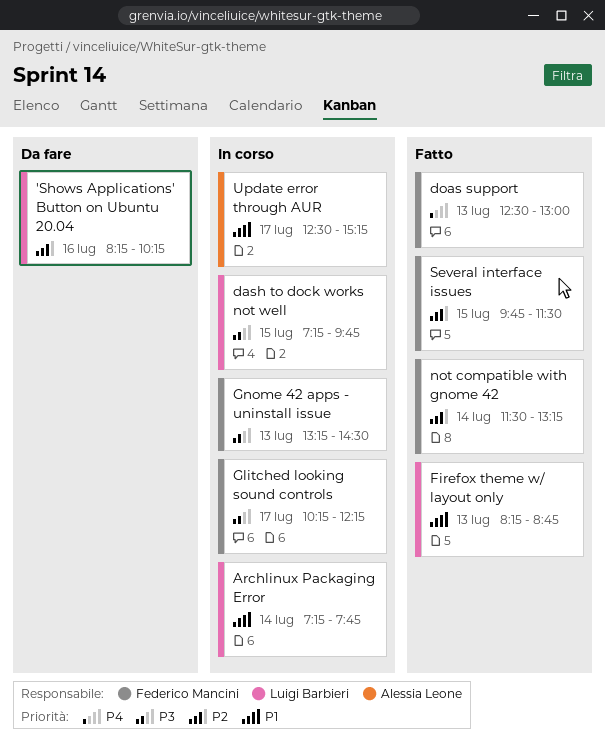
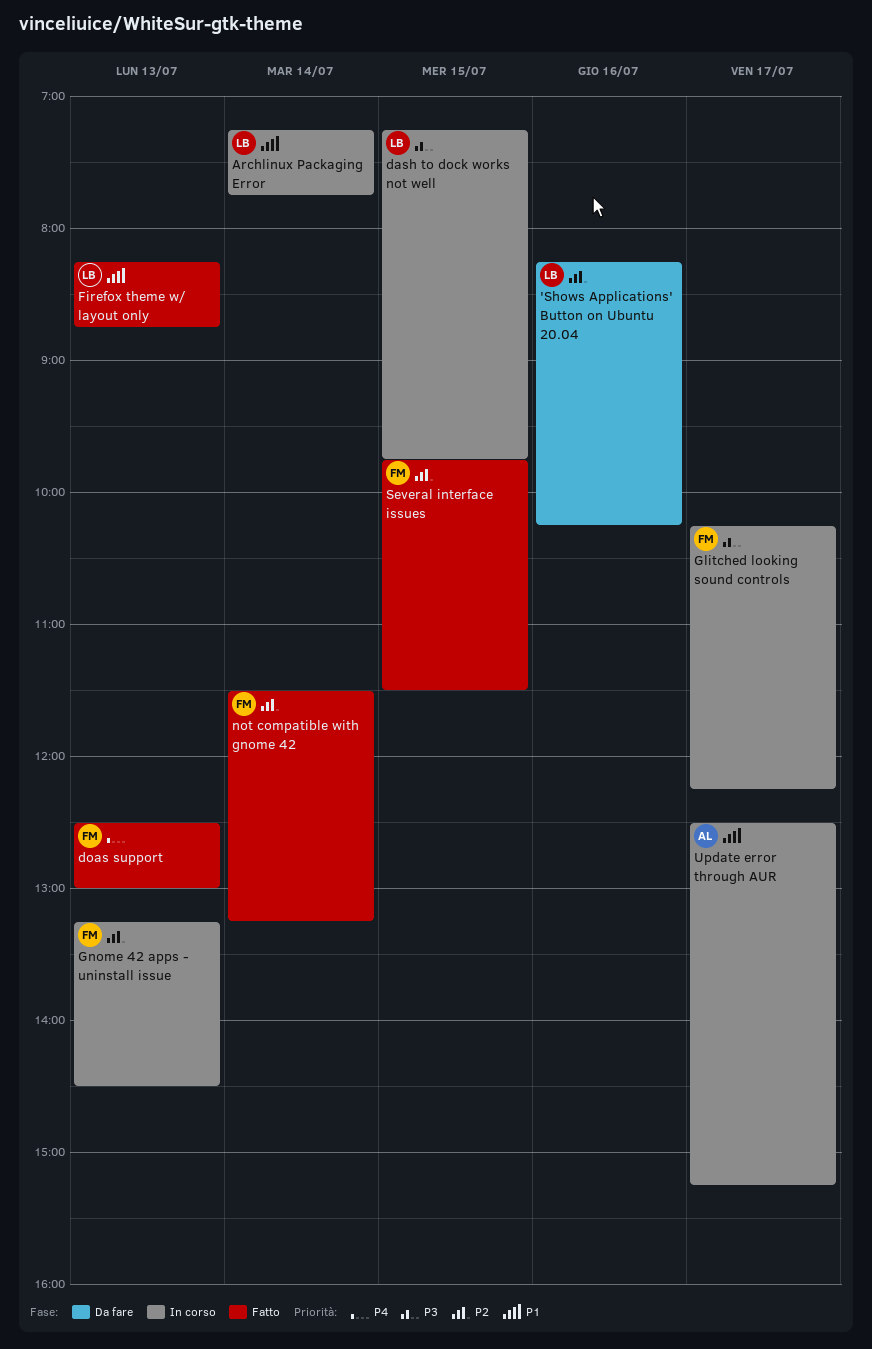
Gnome 42 apps - uninstall issue, priority: P3 -> P2

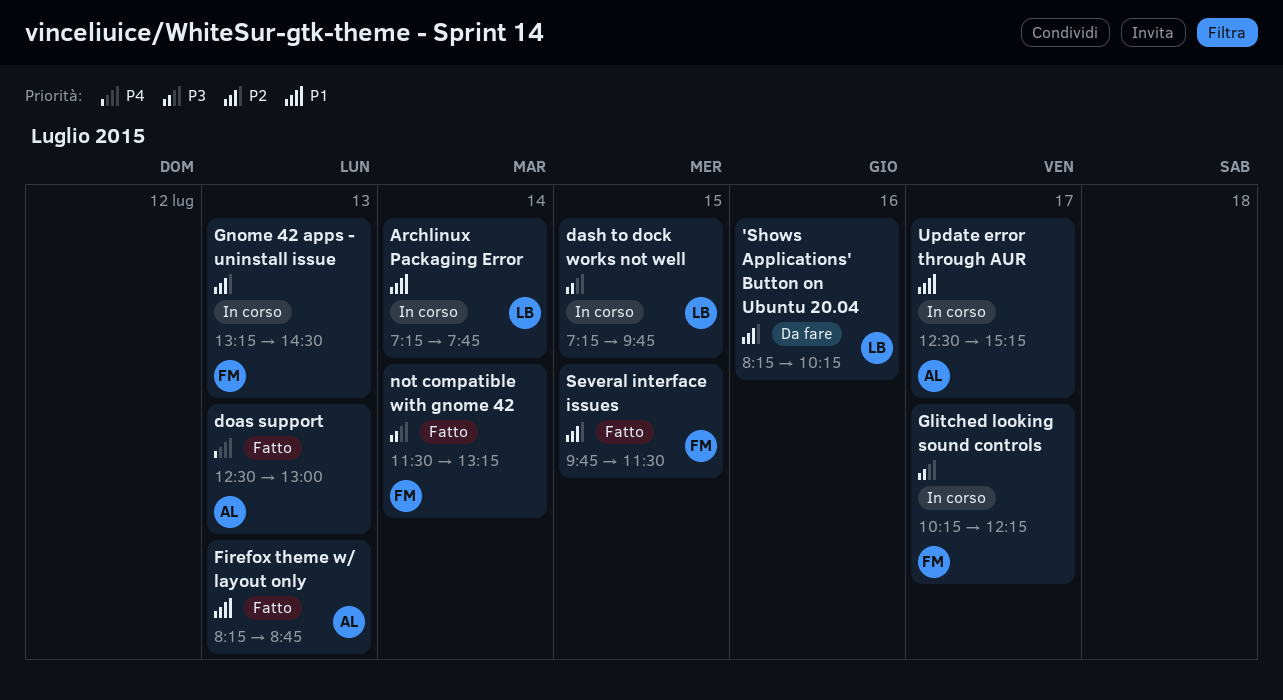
doas support, owner: FM -> AL
Firefox theme w/ layout only, owner: LB -> AL
not compatible with gnome 42, priority: P2 -> P3

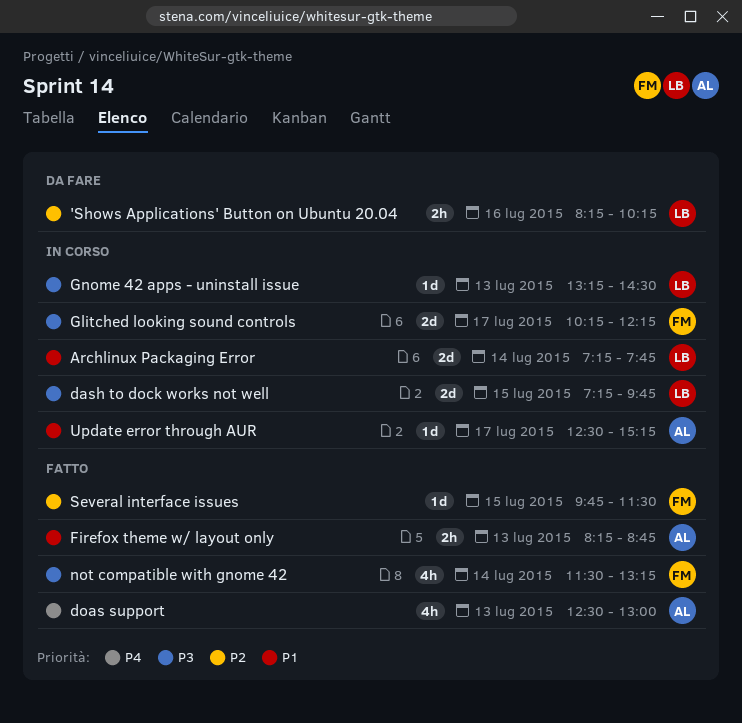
Gnome 42 apps - uninstall issue, owner: FM -> LB
Gnome 42 apps - uninstall issue, priority: P2 -> P3

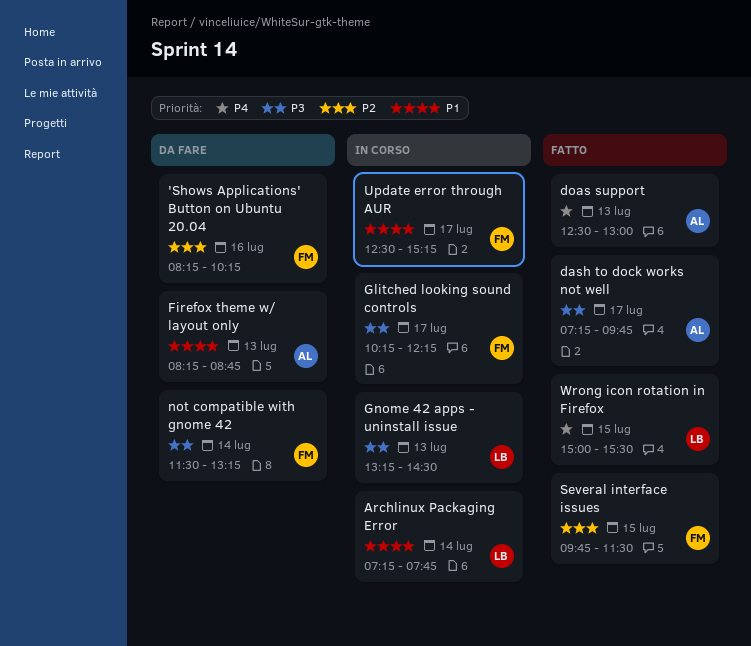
'Shows Applications' Button on Ubuntu 20.04, owner: LB -> FM
dash to dock works not well, status: In corso -> Fatto
dash to dock works not well, owner: LB -> AL
dash to dock works not well, day: Jul 15 -> Jul 17
Firefox theme w/ layout only, status: Fatto -> Da fare
not compatible with gnome 42, status: Fatto -> Da fare
Update error through AUR, owner: AL -> FM
Wrong icon rotation in Firefox: none -> present

